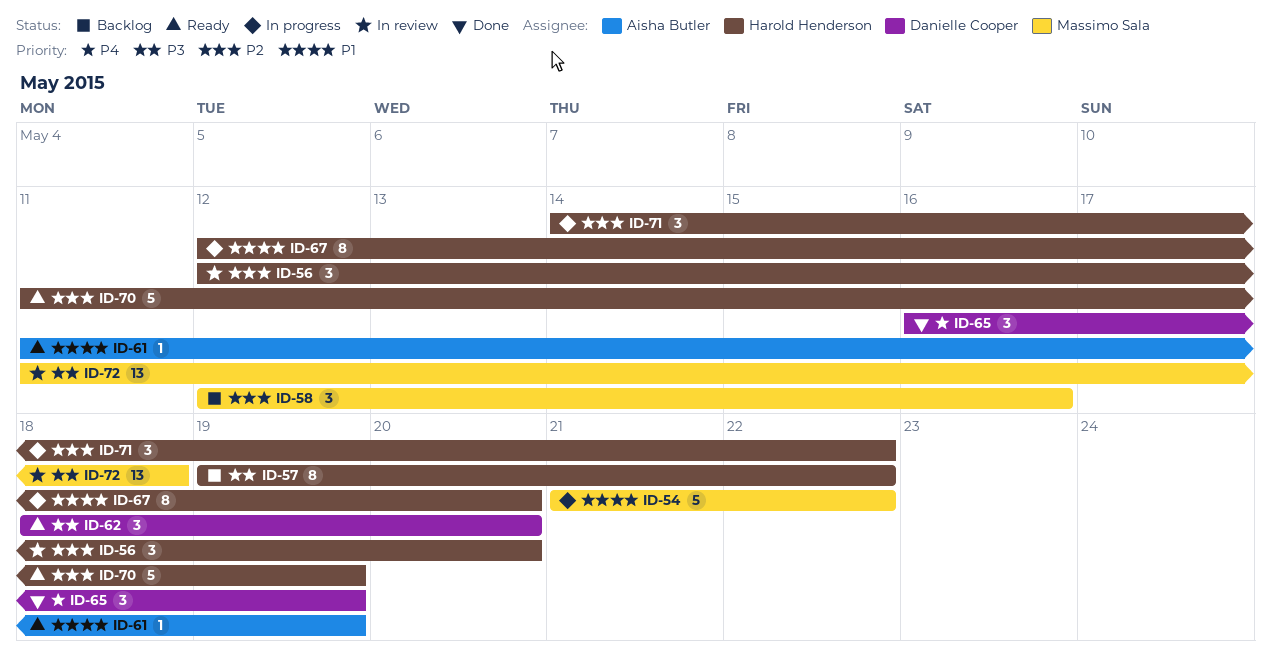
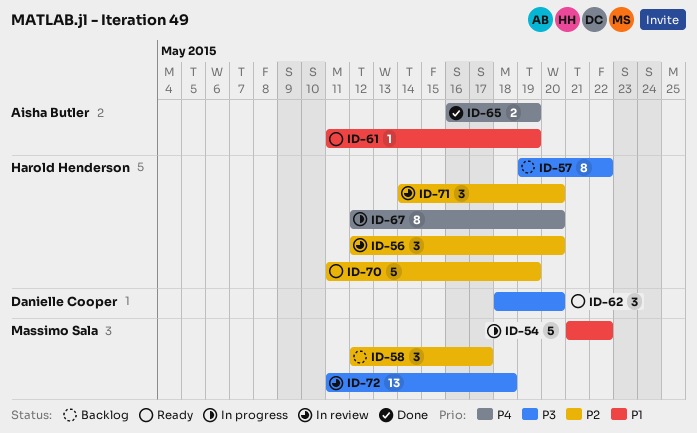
ID-58, due: May 16 -> May 17
ID-65, owner: Danielle Cooper -> Aisha Butler
ID-65, estimate: 3 -> 2
ID-67, priority: P1 -> P4
ID-71, status: In progress -> In review
ID-71, due: May 22 -> May 20

